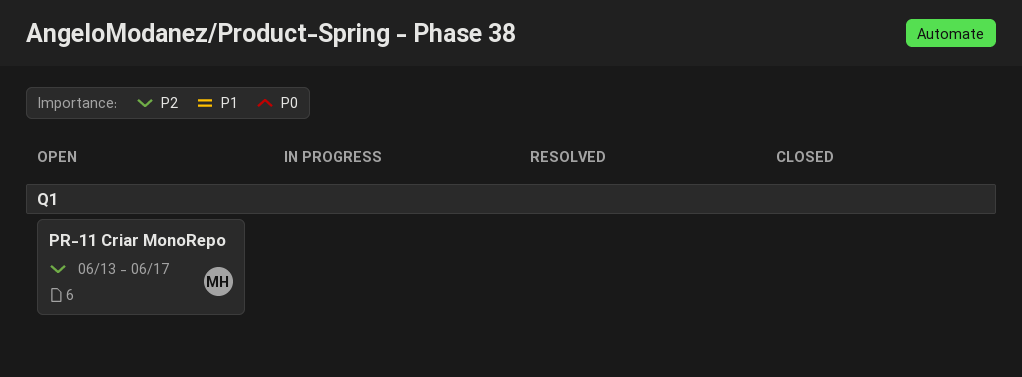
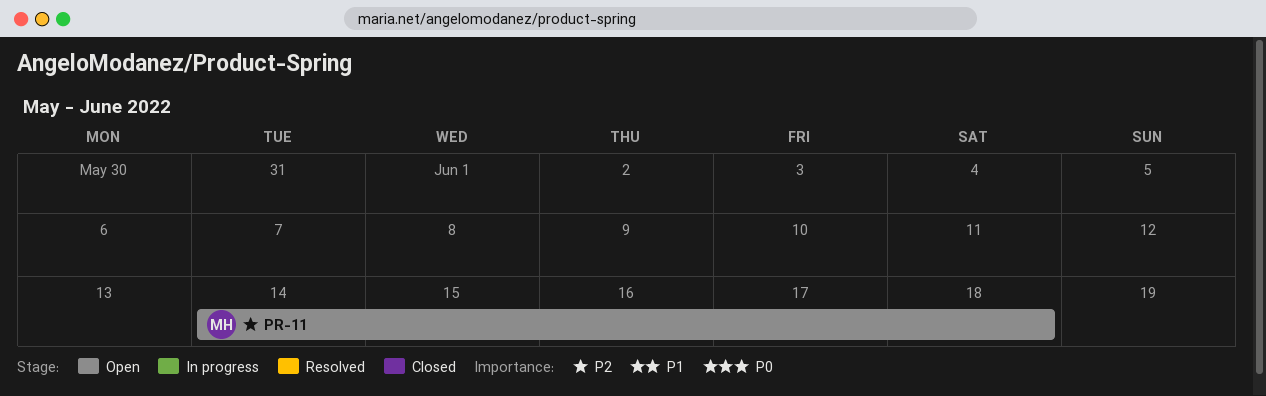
PR-11, start: Jun 13 -> Jun 14
PR-11, due: Jun 17 -> Jun 18

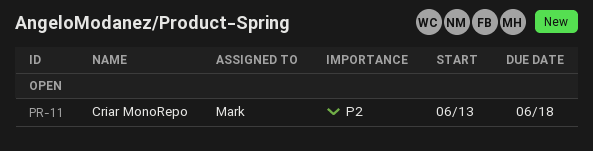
PR-11, start: Jun 14 -> Jun 13

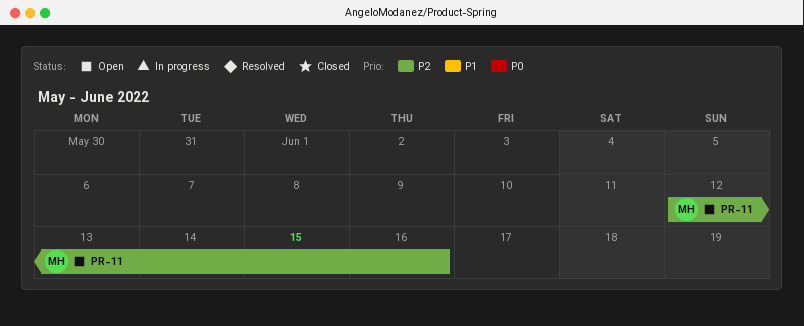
PR-11, start: Jun 13 -> Jun 12
PR-11, due: Jun 18 -> Jun 16

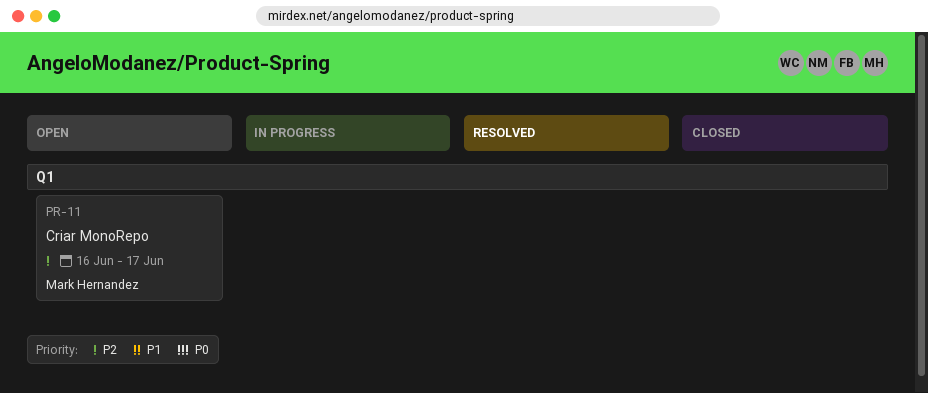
PR-11, start: Jun 12 -> Jun 16
PR-11, due: Jun 16 -> Jun 17

